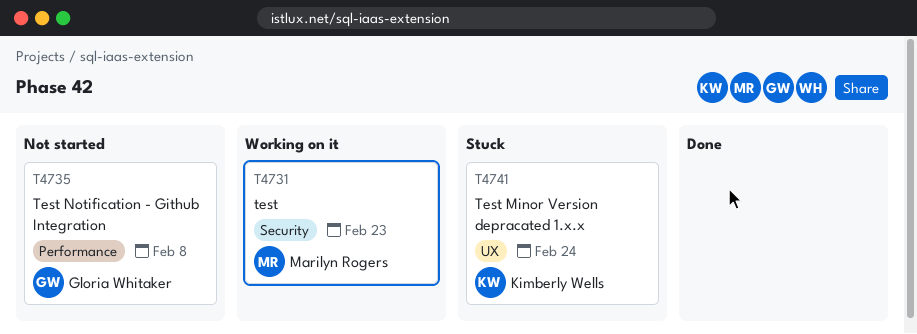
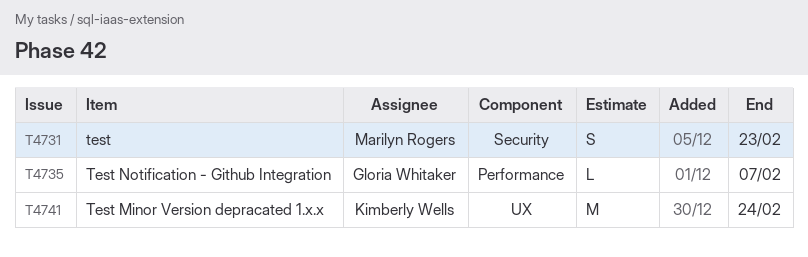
T4735, due: Feb 8 -> Feb 7

